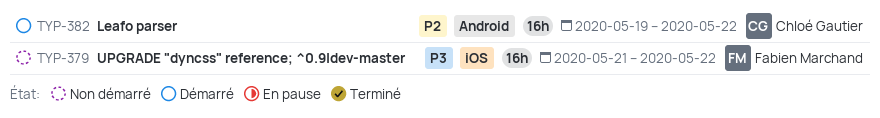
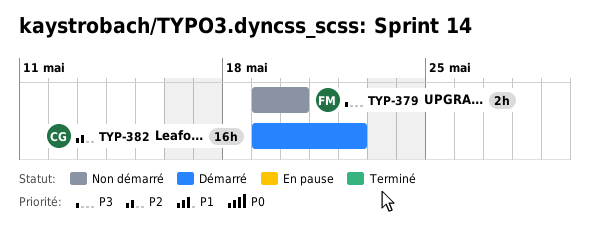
TYP-379, estimate: 16h -> 2h
TYP-379, start: May 21 -> May 19
TYP-379, due: May 22 -> May 20

